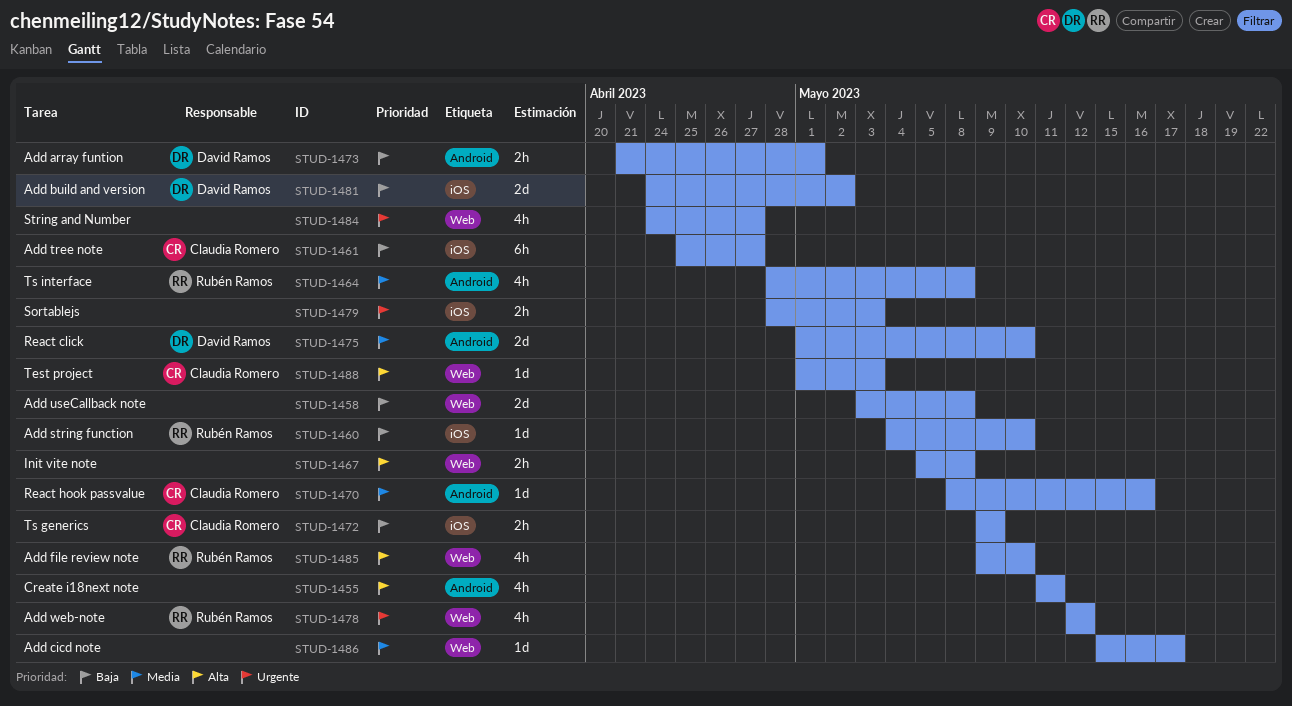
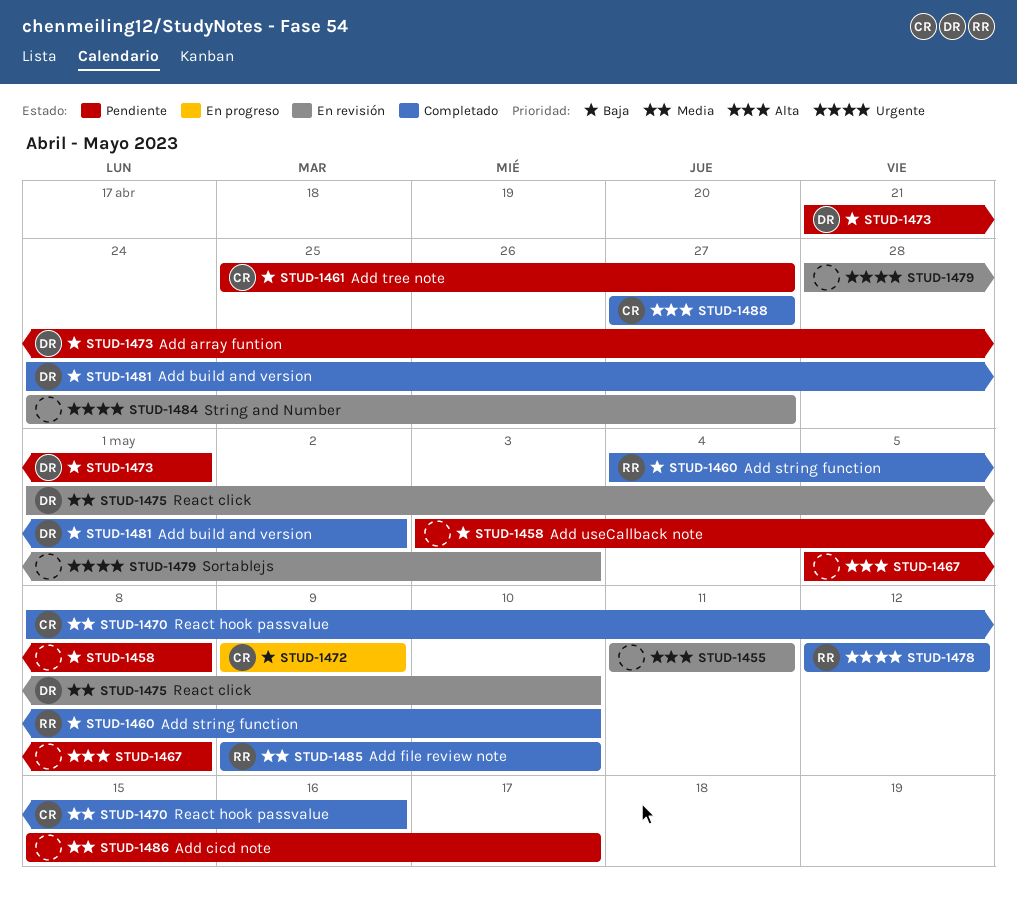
STUD-1464: present -> none
STUD-1485, priority: Alta -> Media
STUD-1488, start: May 1 -> Apr 27
STUD-1488, due: May 3 -> Apr 27

